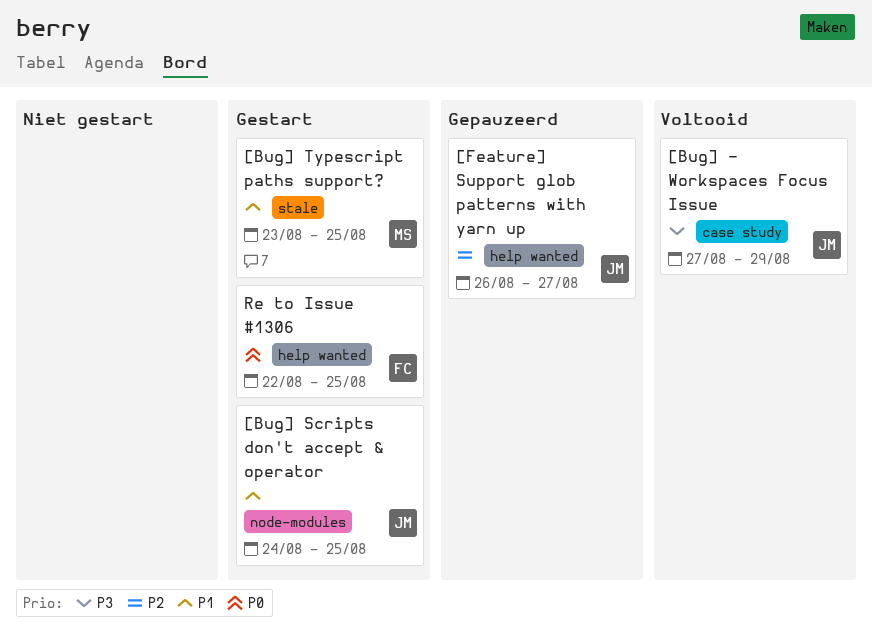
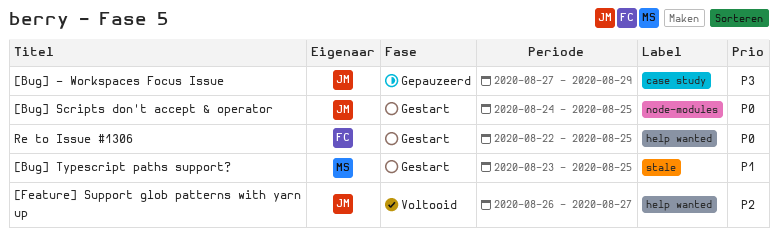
[Bug] - Workspaces Focus Issue, status: Voltooid -> Gepauzeerd
[Bug] Scripts don't accept & operator, priority: P1 -> P0
[Feature] Support glob patterns with yarn up, status: Gepauzeerd -> Voltooid

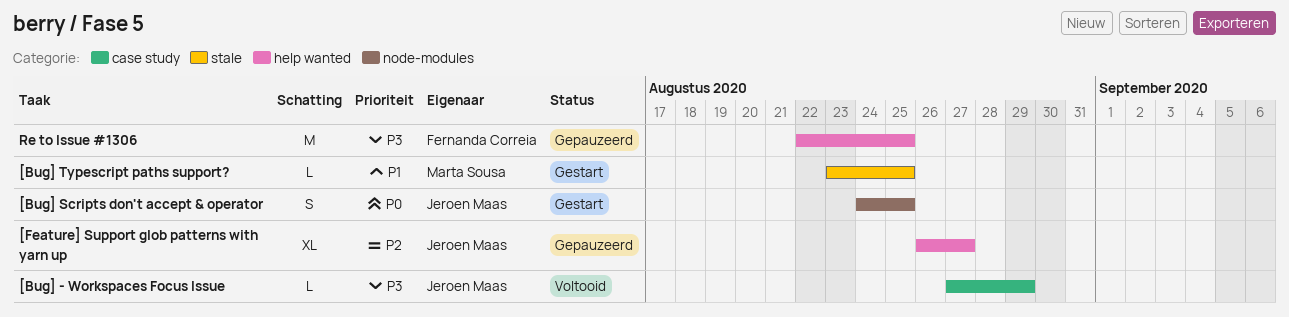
[Bug] - Workspaces Focus Issue, status: Gepauzeerd -> Voltooid
[Feature] Support glob patterns with yarn up, status: Voltooid -> Gepauzeerd
Re to Issue #1306, status: Gestart -> Gepauzeerd
Re to Issue #1306, priority: P0 -> P3

